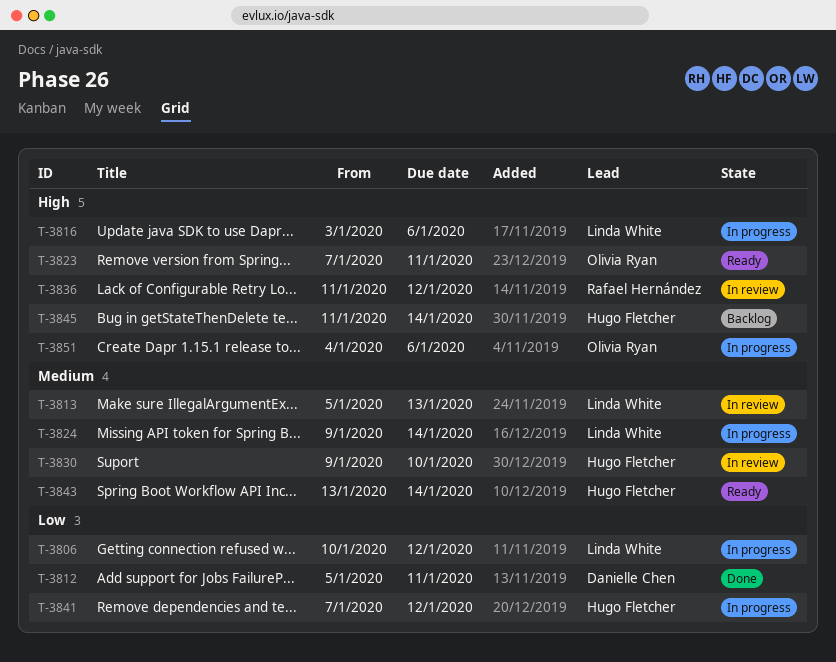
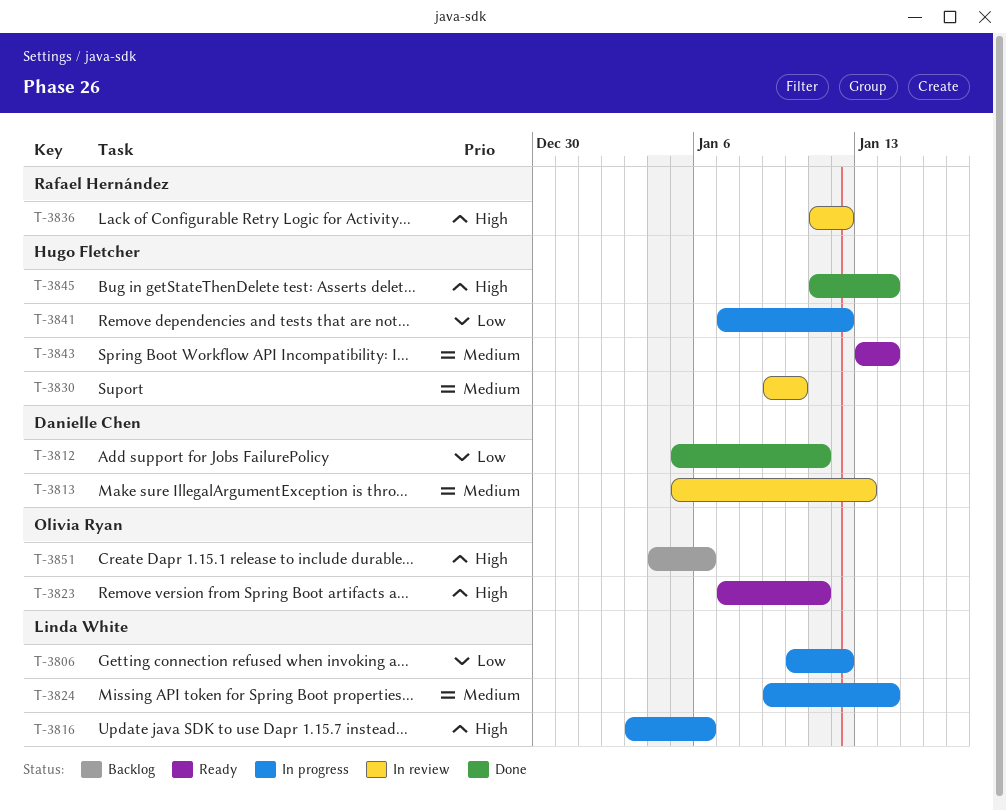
T-3813, owner: Linda White -> Danielle Chen
T-3845, status: Backlog -> Done
T-3851, status: In progress -> Backlog

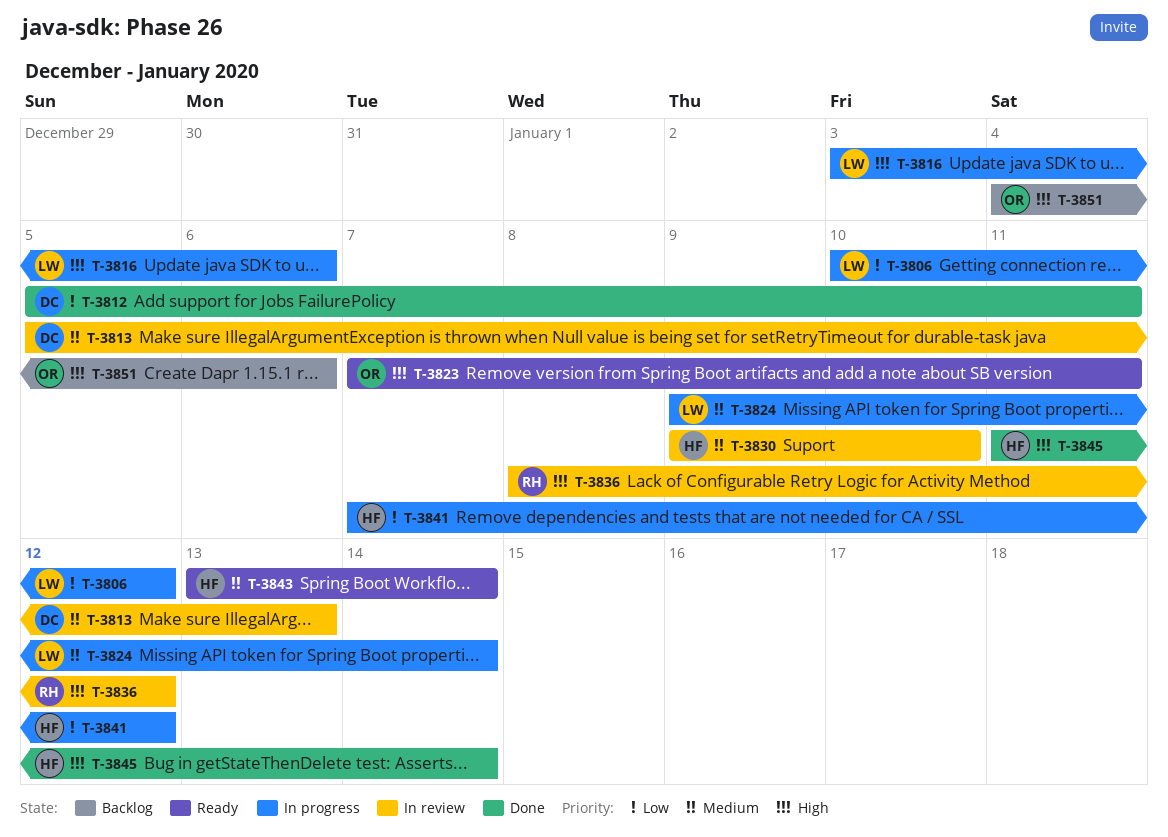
T-3836, start: Jan 11 -> Jan 8

